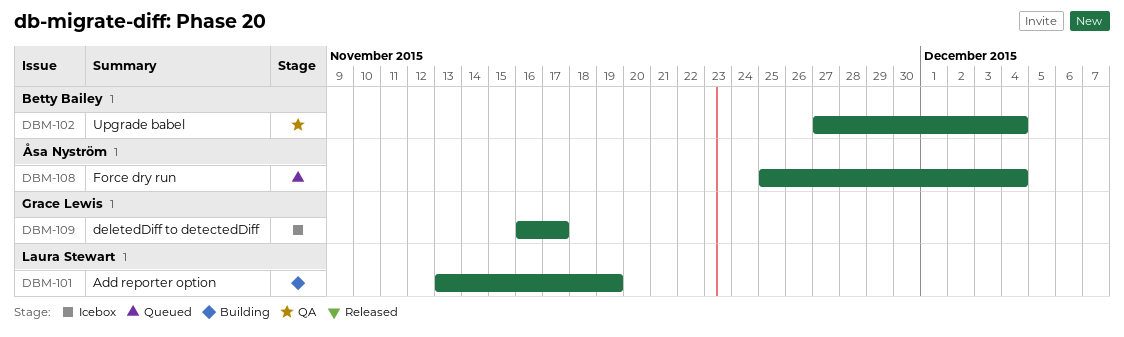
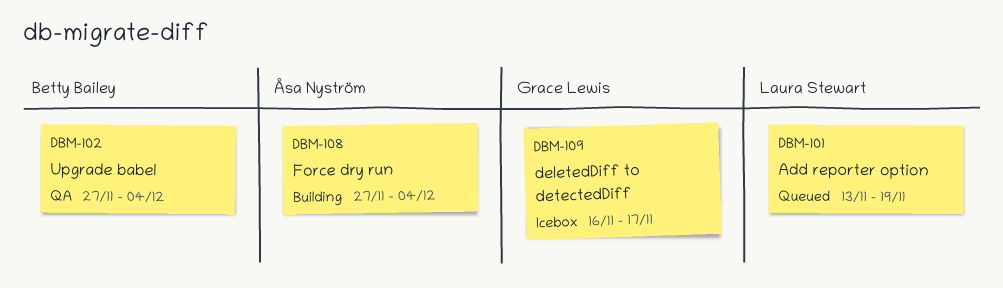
DBM-101, status: Building -> Queued
DBM-108, status: Queued -> Building
DBM-108, start: Nov 25 -> Nov 27

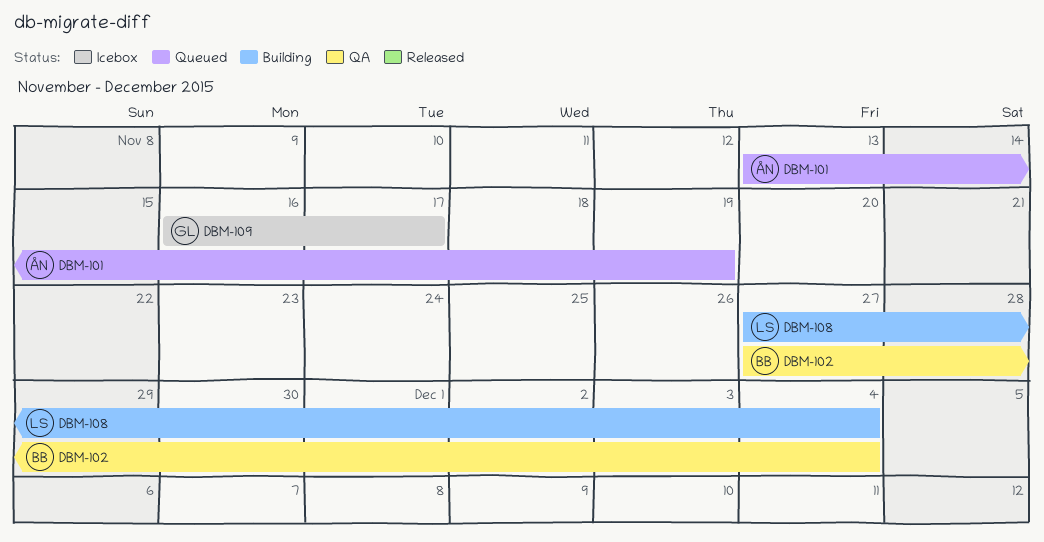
DBM-101, owner: Laura Stewart -> Åsa Nyström
DBM-108, owner: Åsa Nyström -> Laura Stewart

